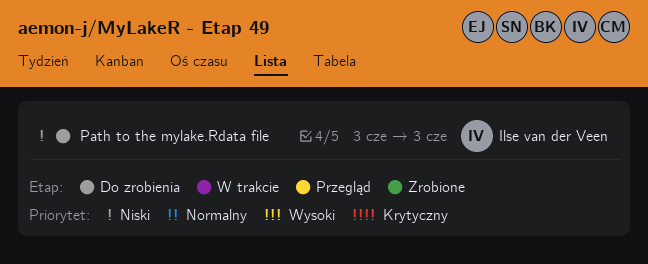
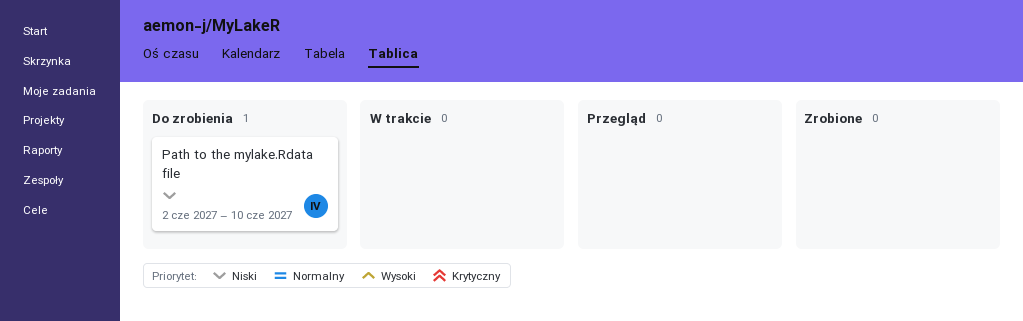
Path to the mylake.Rdata file, start: Jun 3 -> Jun 2
Path to the mylake.Rdata file, due: Jun 3 -> Jun 10

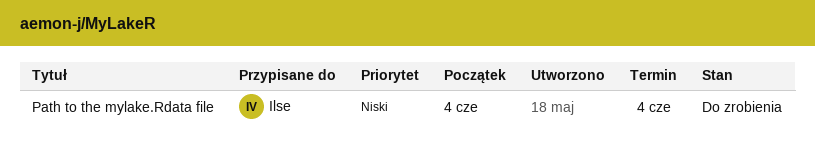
Path to the mylake.Rdata file, start: Jun 2 -> Jun 4
Path to the mylake.Rdata file, due: Jun 10 -> Jun 4

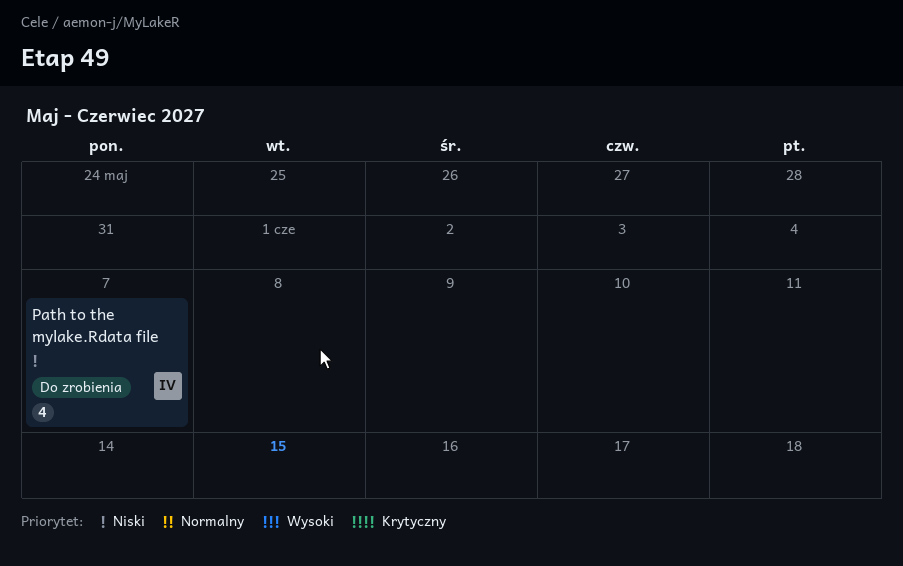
Path to the mylake.Rdata file, due: Jun 4 -> Jun 7

